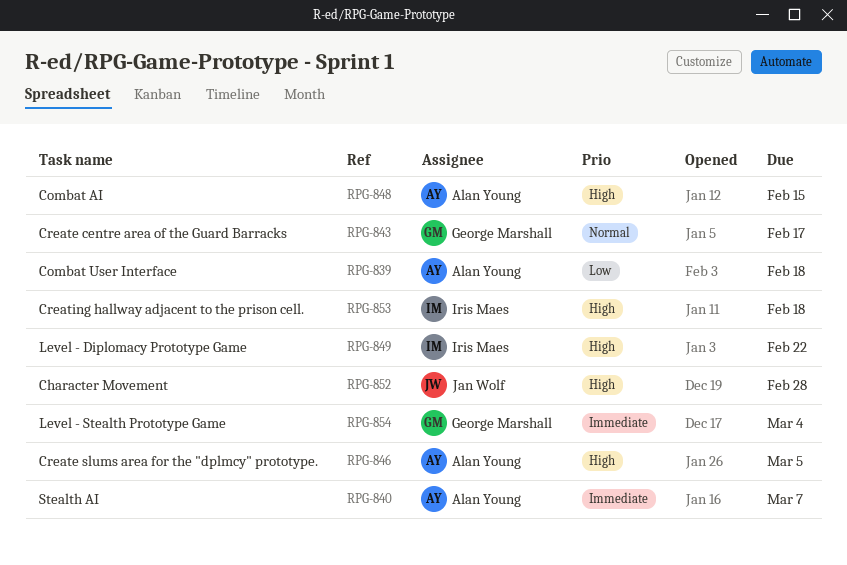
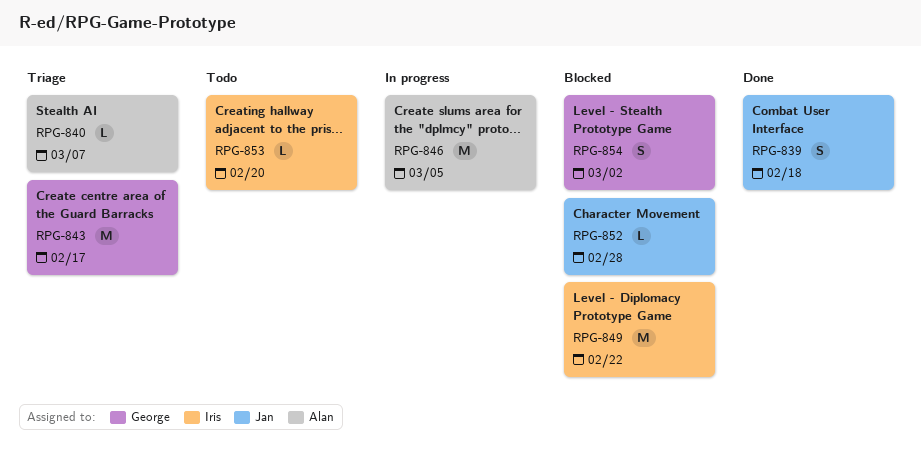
RPG-839, owner: Alan Young -> Jan Wolf
RPG-848: present -> none
RPG-853, due: Feb 18 -> Feb 20
RPG-854, due: Mar 4 -> Mar 2

